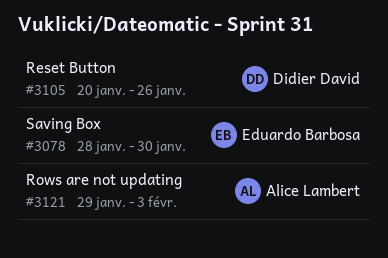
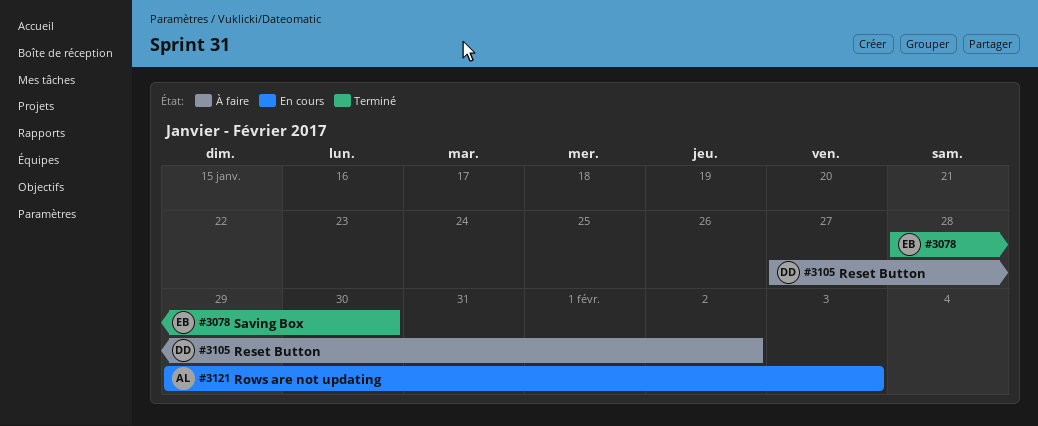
#3105, start: Jan 20 -> Jan 27
#3105, due: Jan 26 -> Feb 2

